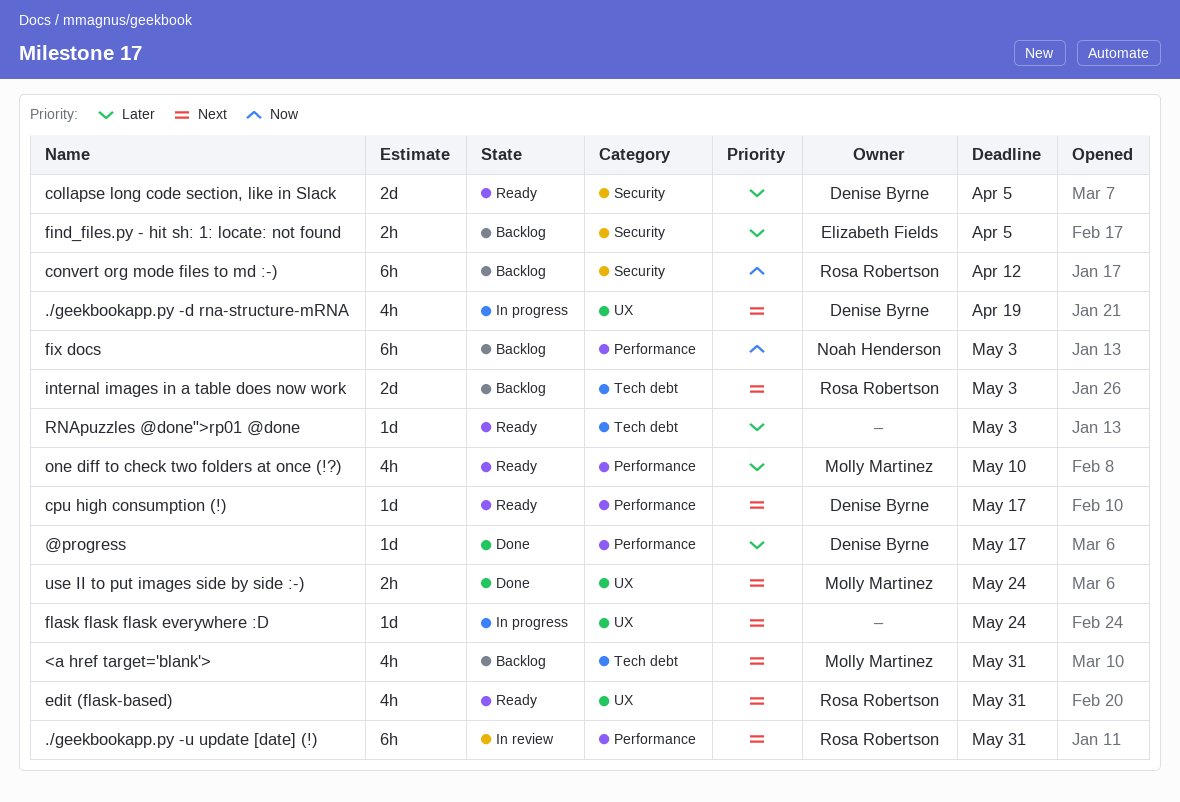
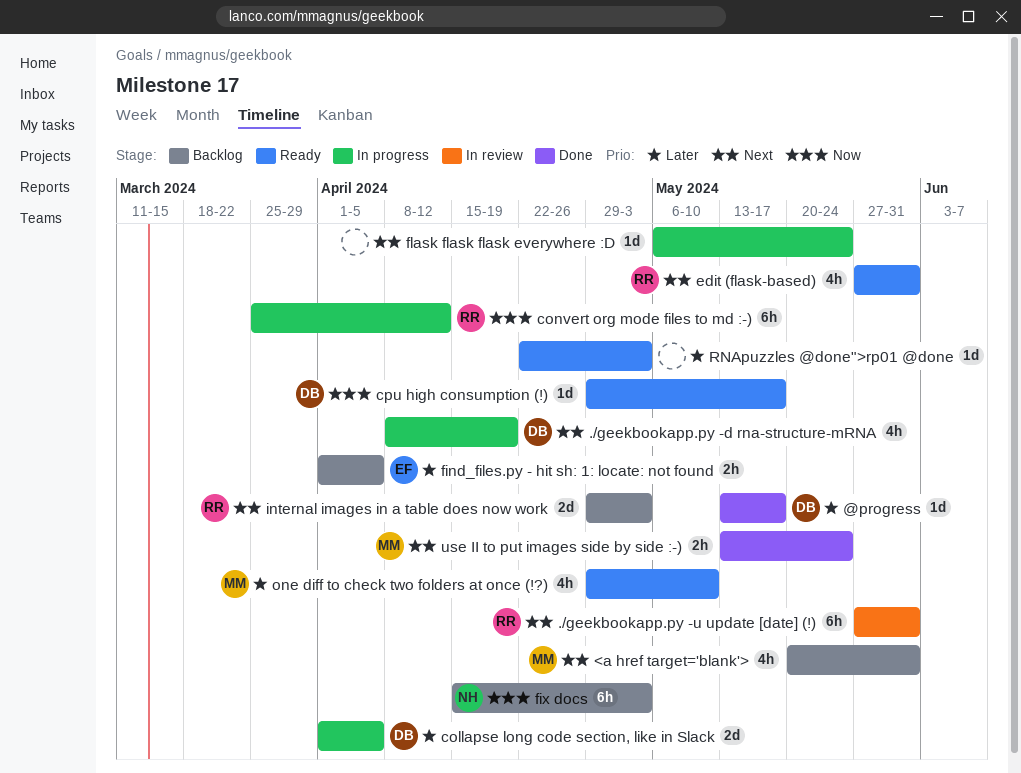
collapse long code section, like in Slack, status: Ready -> In progress
convert org mode files to md :-), status: Backlog -> In progress
cpu high consumption (!), priority: Next -> Now

